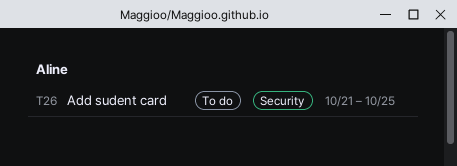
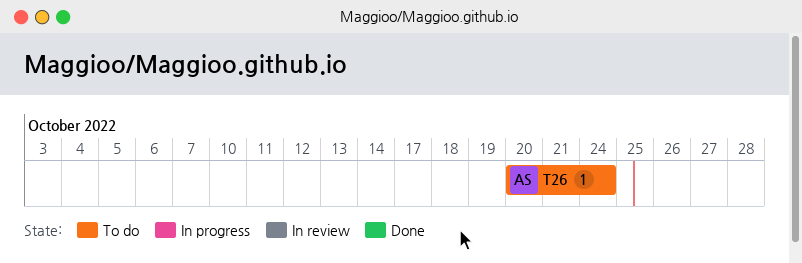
T26, start: Oct 21 -> Oct 20
T26, due: Oct 25 -> Oct 24

